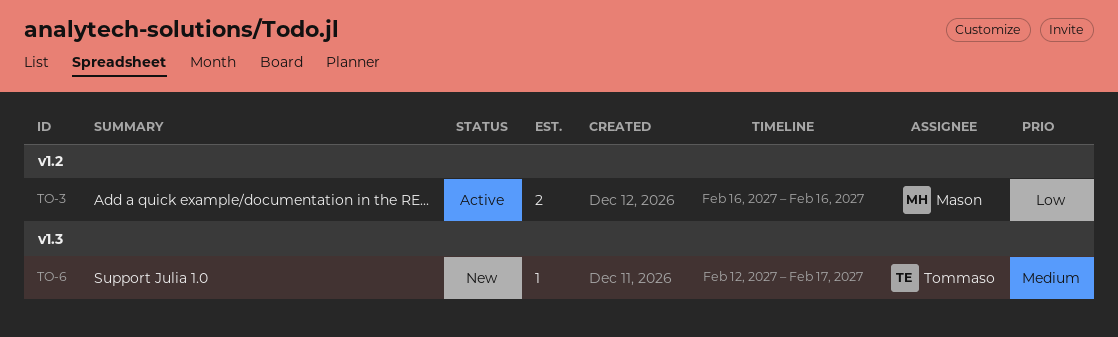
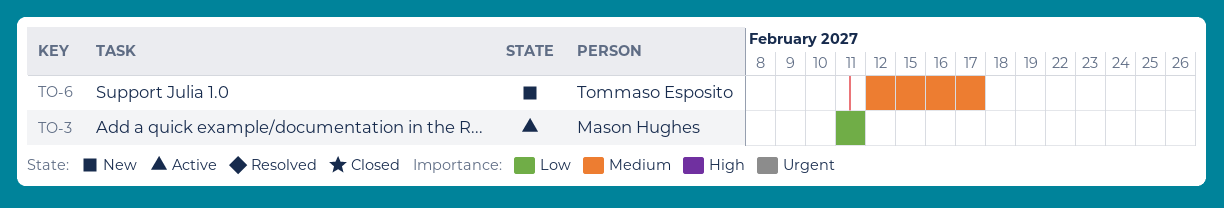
TO-3, start: Feb 16 -> Feb 11
TO-3, due: Feb 16 -> Feb 11

